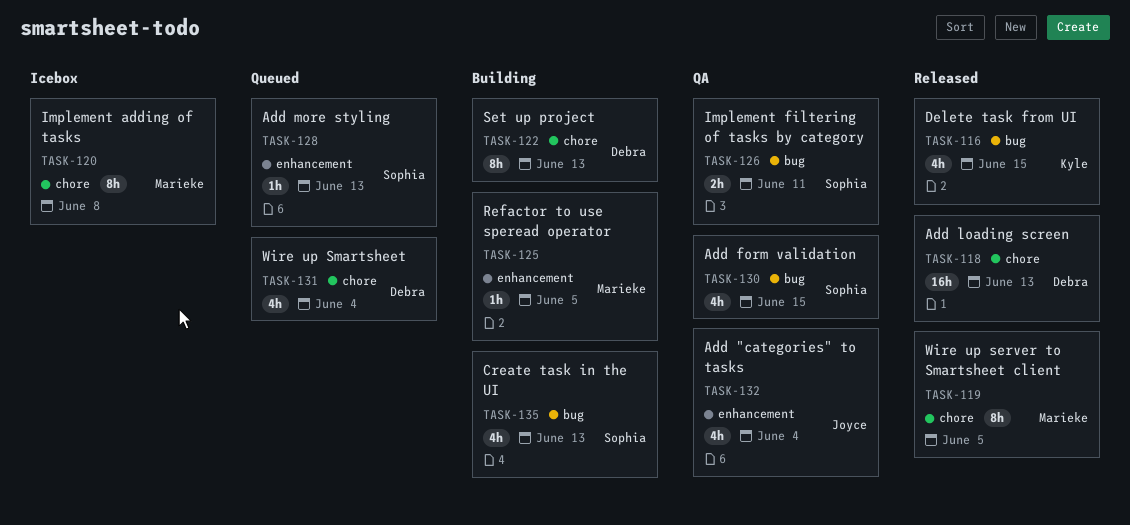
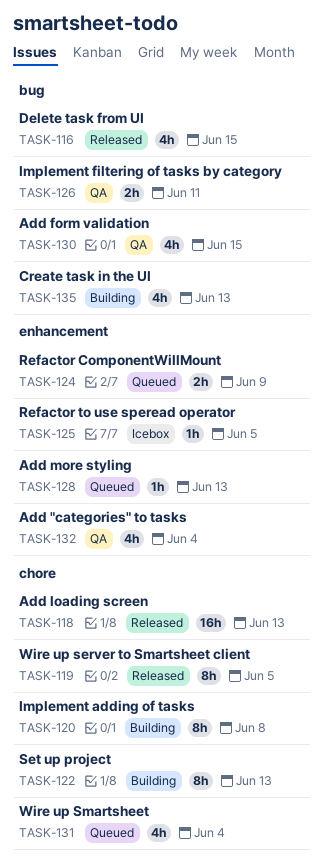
TASK-120, status: Icebox -> Building
TASK-124: none -> present
TASK-125, status: Building -> Icebox

